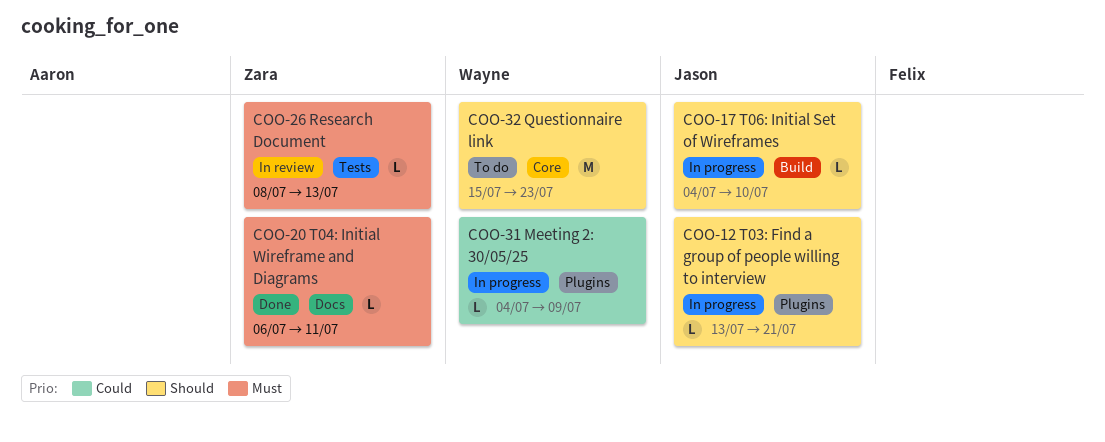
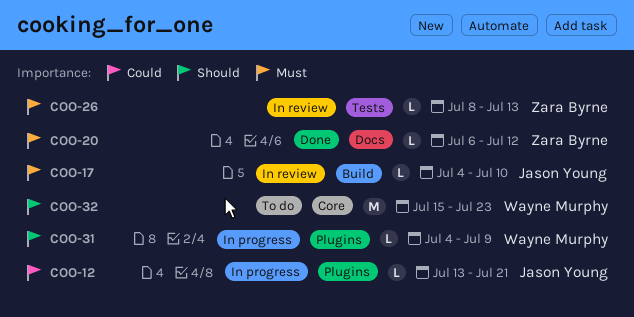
COO-12, priority: Should -> Could
COO-17, status: In progress -> In review
COO-17, priority: Should -> Must
COO-20, due: Jul 11 -> Jul 12
COO-31, priority: Could -> Should

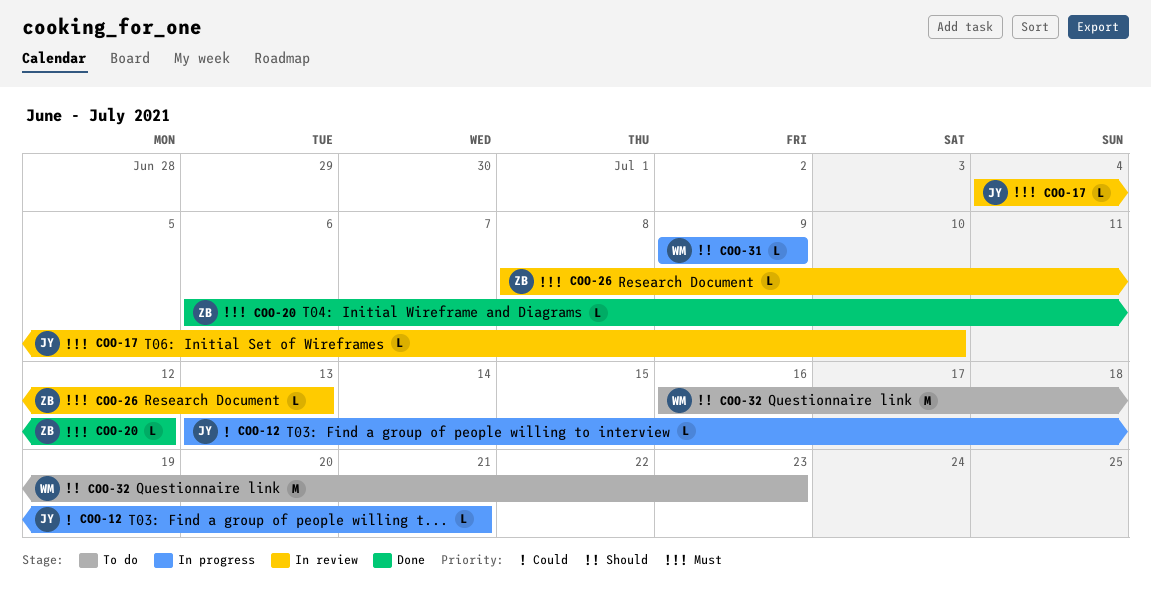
COO-31, start: Jul 4 -> Jul 9
COO-32, start: Jul 15 -> Jul 16

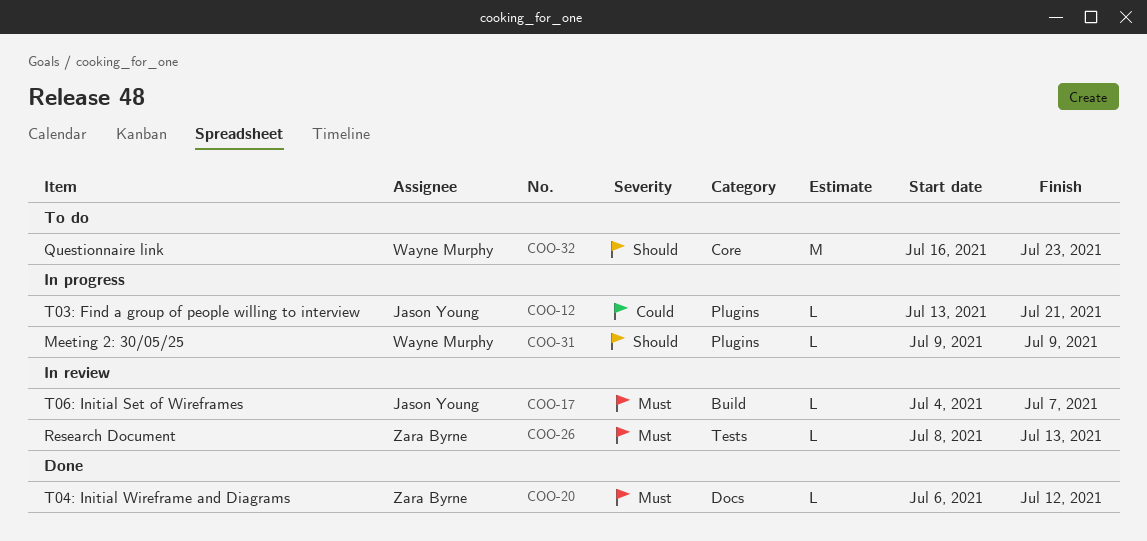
COO-17, due: Jul 10 -> Jul 7

